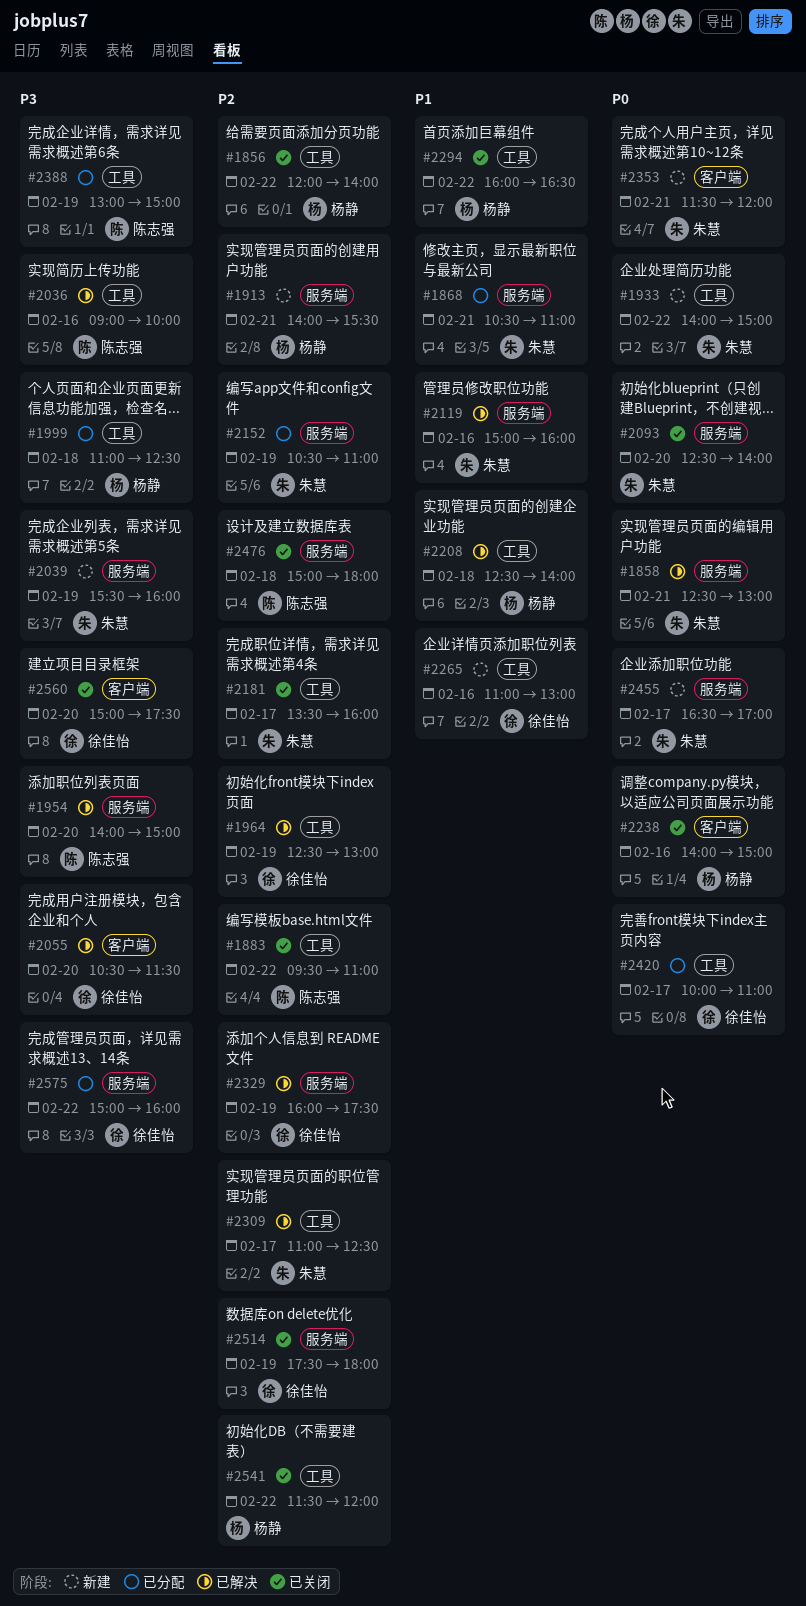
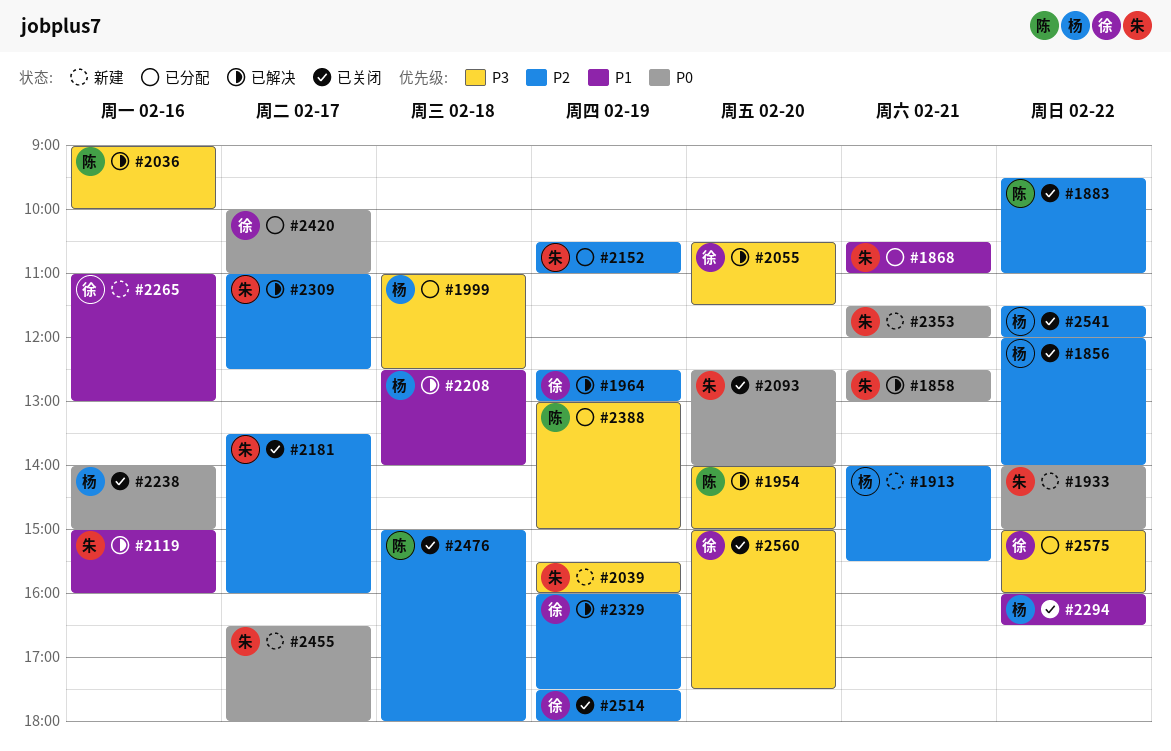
#2455, ends: 17:00 -> 18:00

